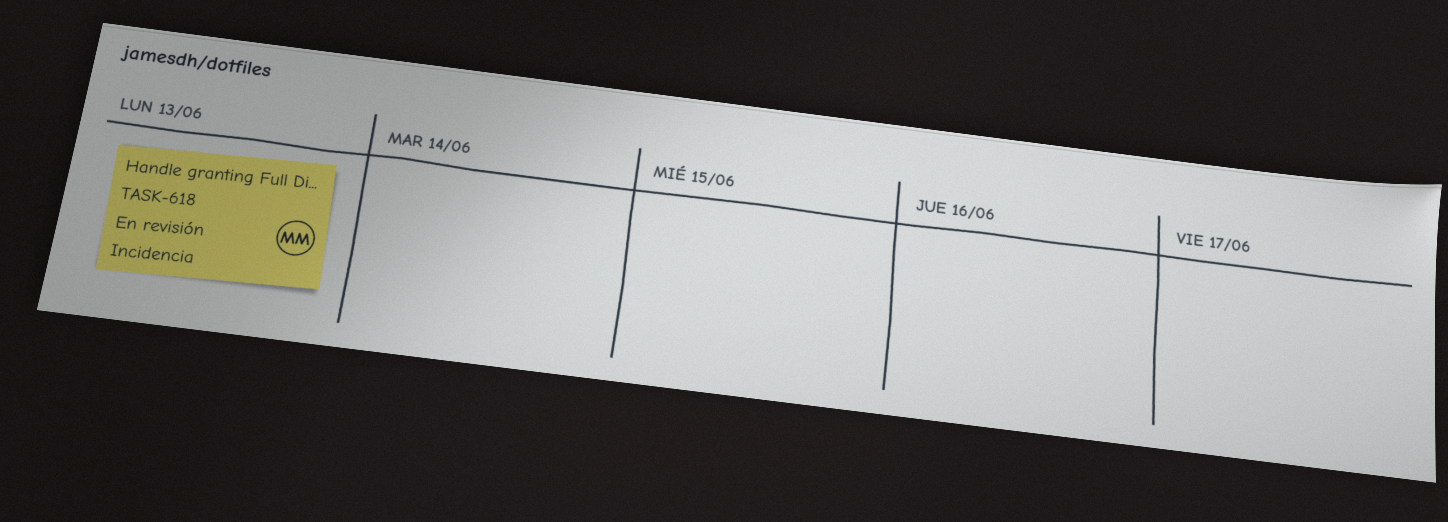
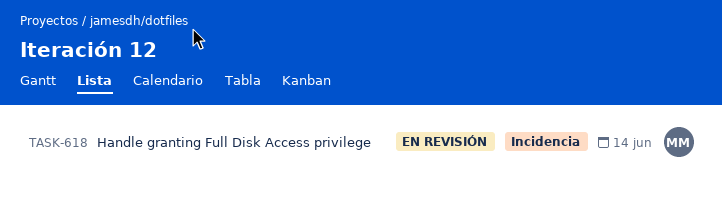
TASK-618, due: Jun 13 -> Jun 14

